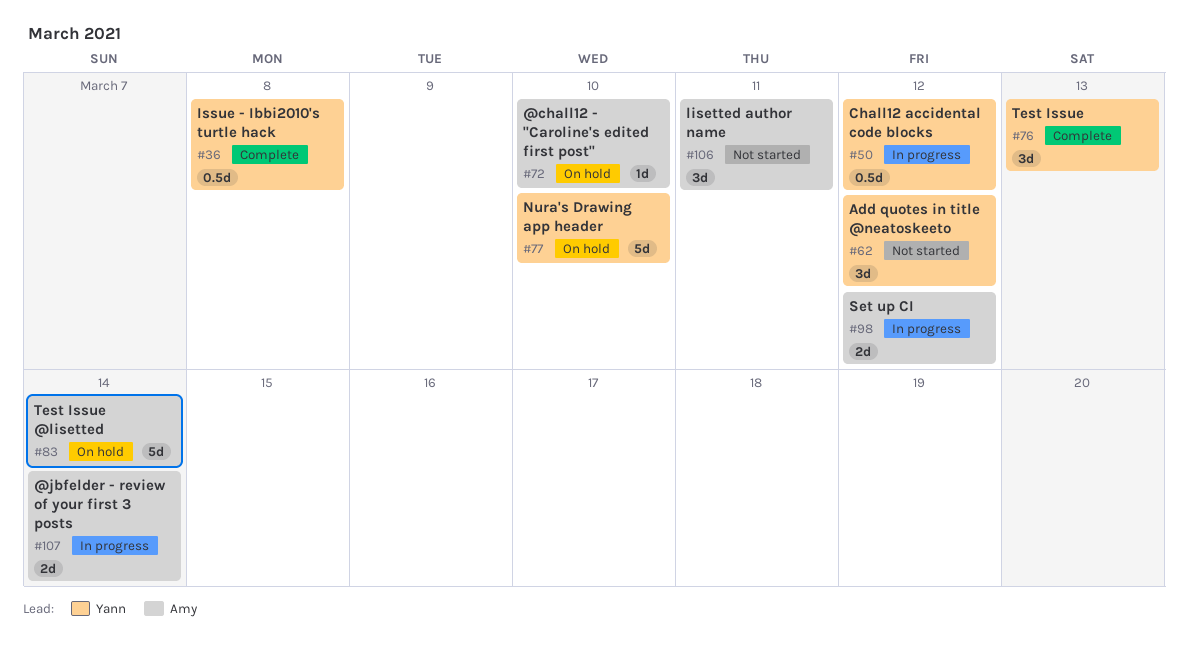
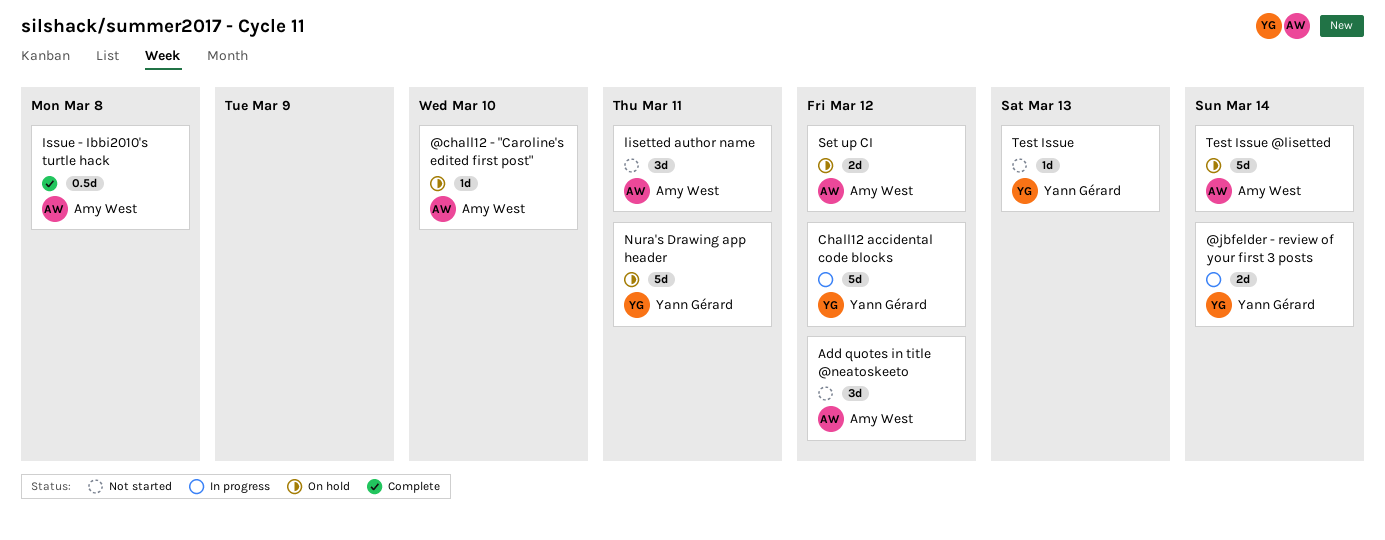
@jbfelder - review of your first 3 posts, owner: Amy West -> Yann Gérard
Add quotes in title @neatoskeeto, owner: Yann Gérard -> Amy West
Chall12 accidental code blocks, estimate: 0.5d -> 5d
Issue - Ibbi2010's turtle hack, owner: Yann Gérard -> Amy West
Nura's Drawing app header, due: Mar 10 -> Mar 11
Set up CI, status: In progress -> On hold
Test Issue, status: Complete -> Not started
Test Issue, estimate: 3d -> 1d

